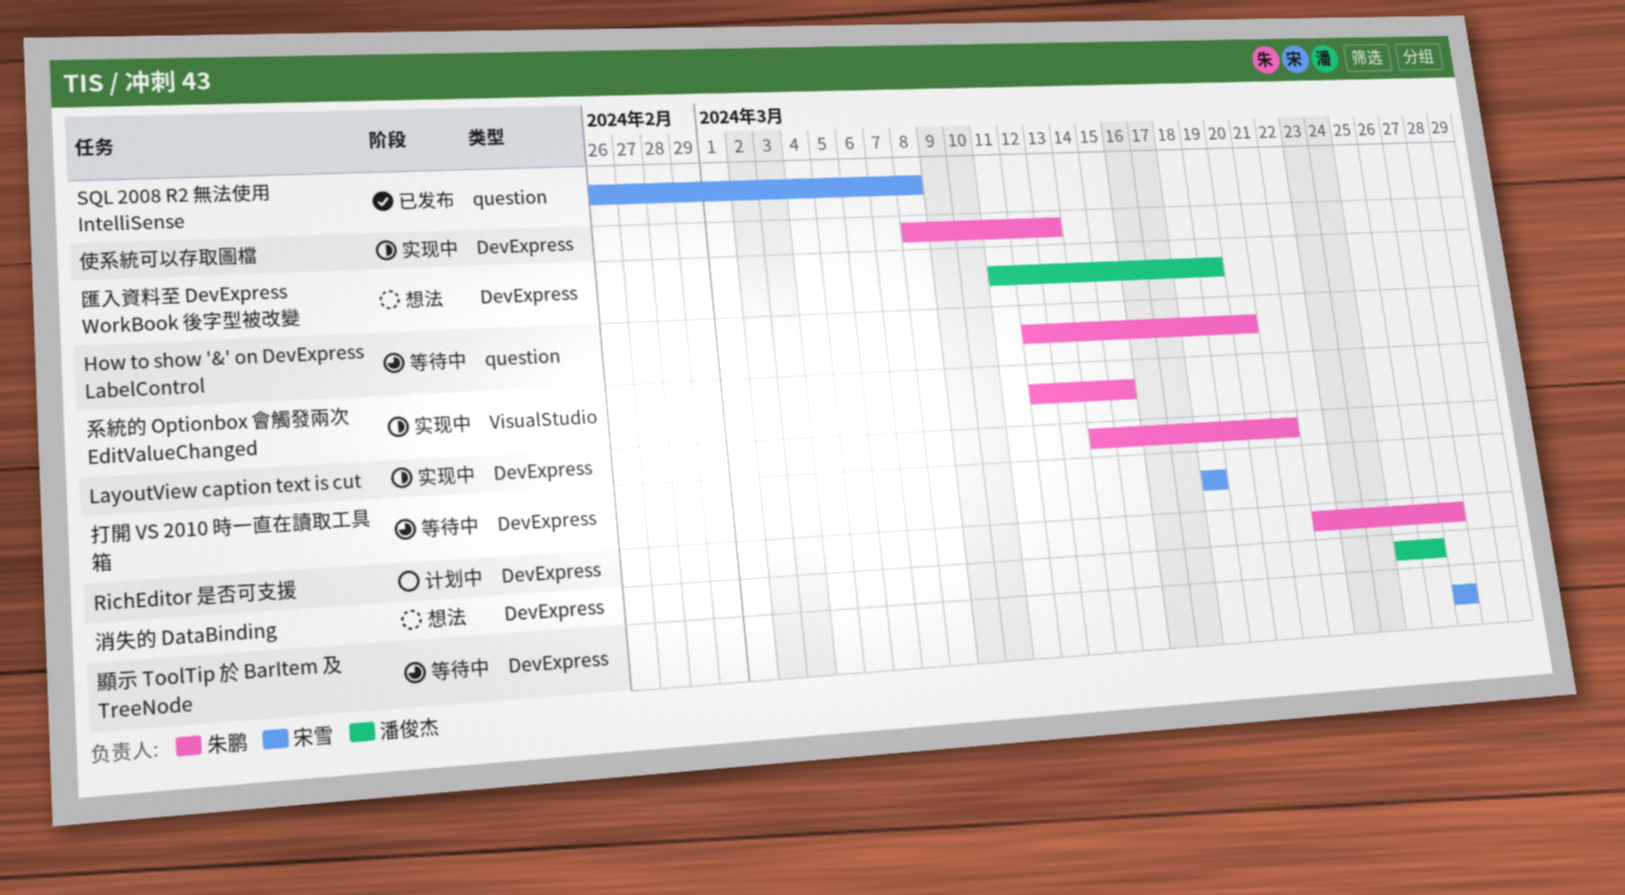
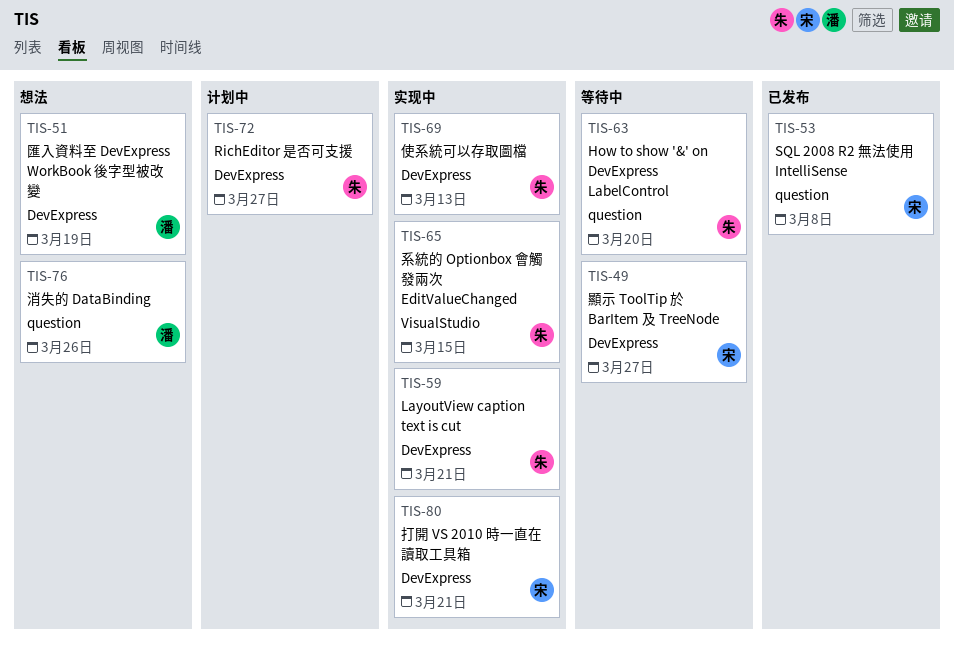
打開 VS 2010 時一直在讀取工具箱, status: 等待中 -> 实现中
打開 VS 2010 時一直在讀取工具箱, due: Mar 18 -> Mar 21
消失的 DataBinding, label: DevExpress -> question

